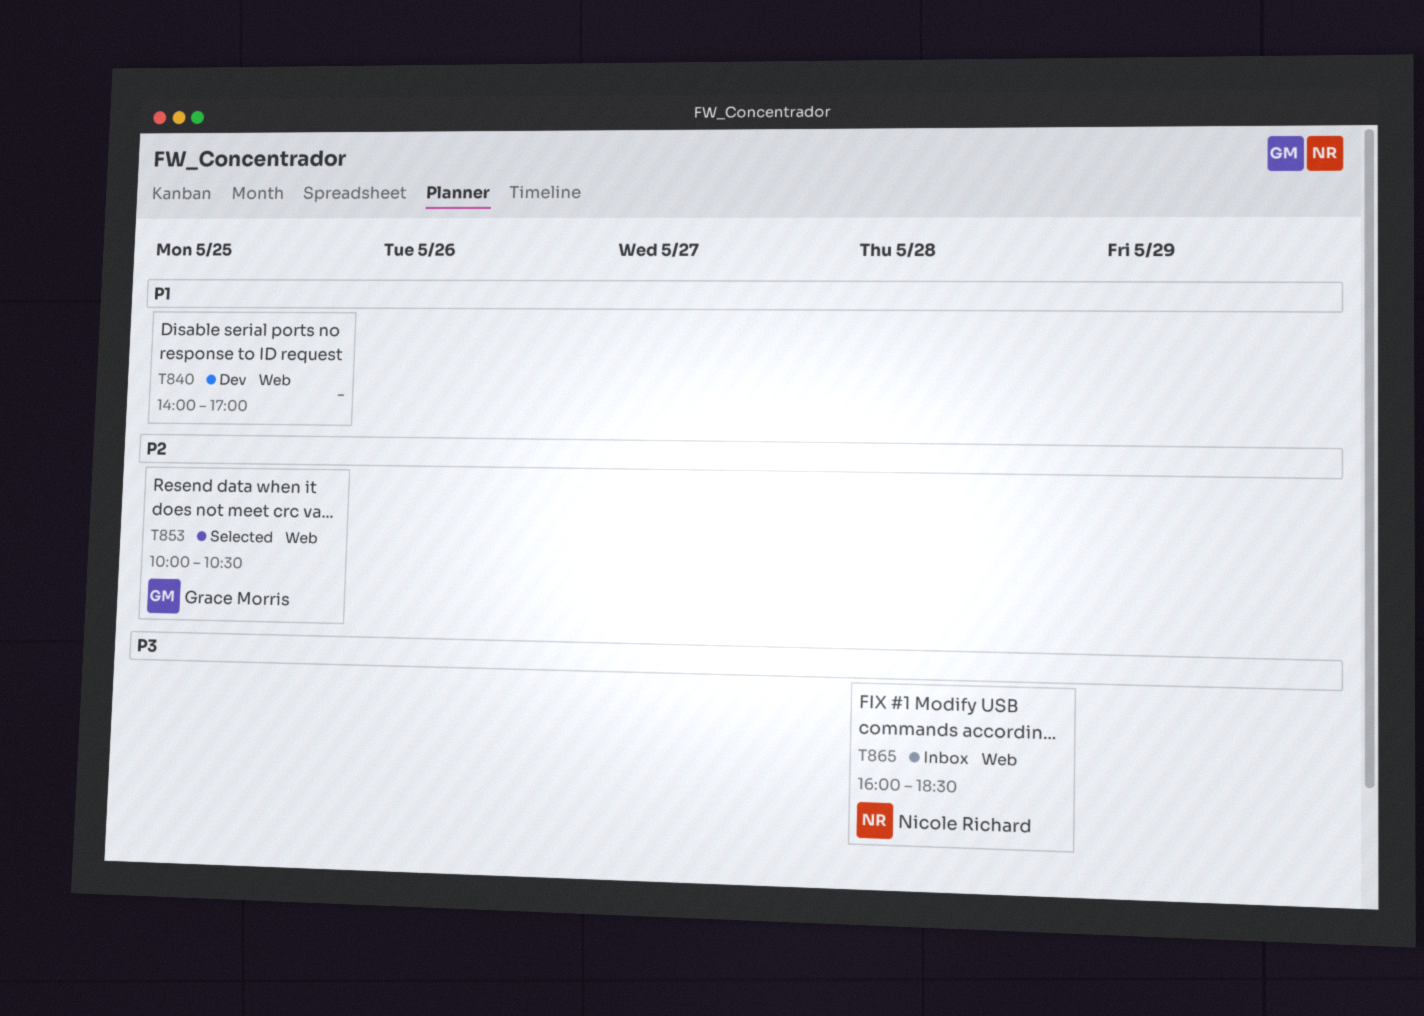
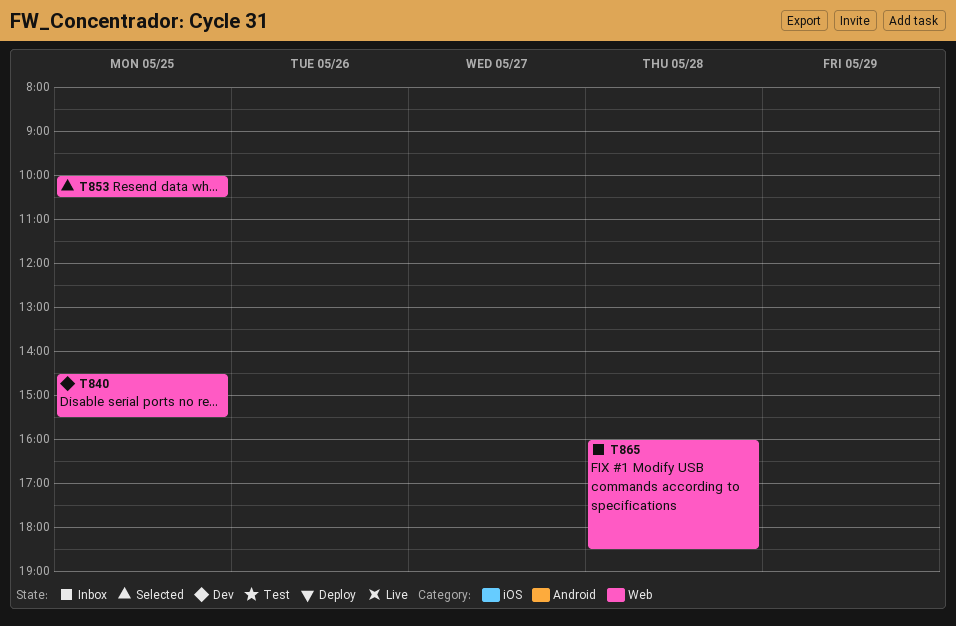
T840, begins: 14:00 -> 14:30
T840, ends: 17:00 -> 15:30

